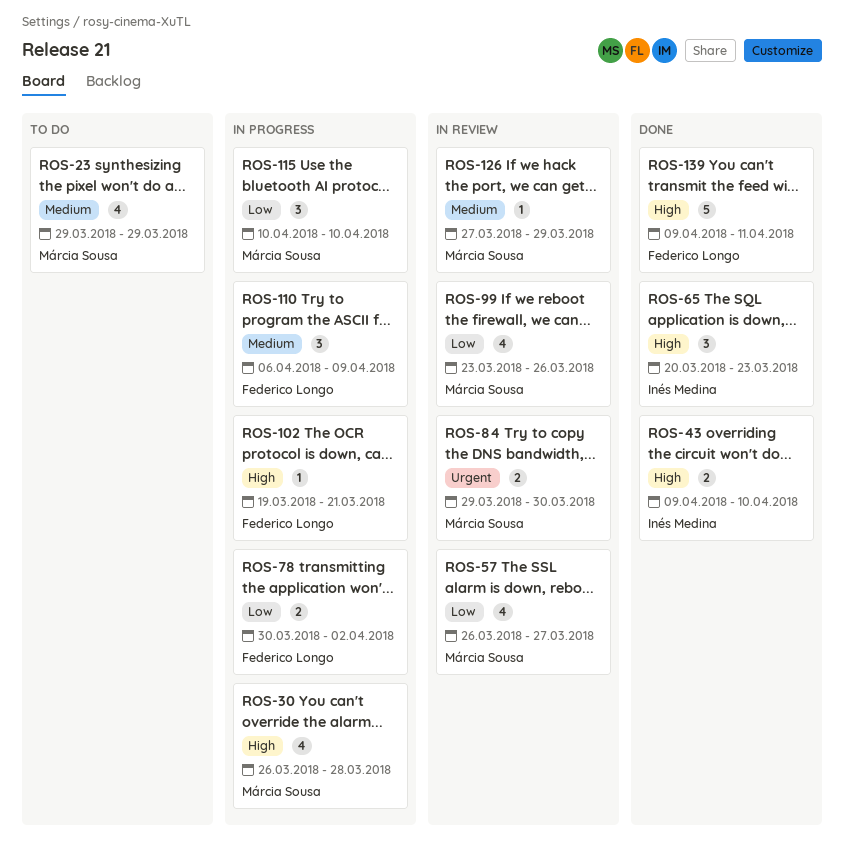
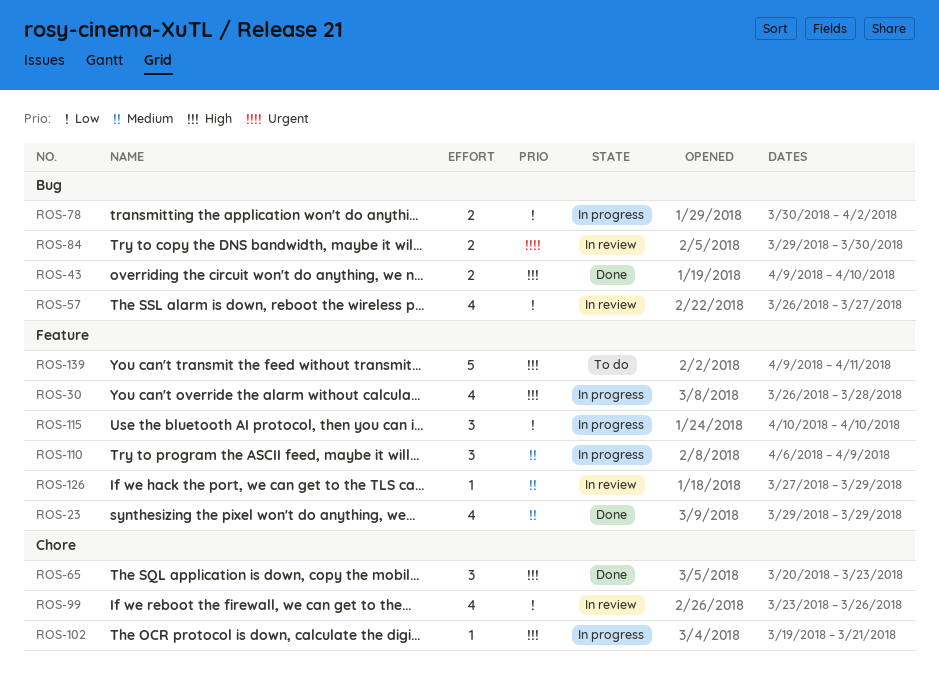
ROS-23, status: To do -> Done
ROS-139, status: Done -> To do

